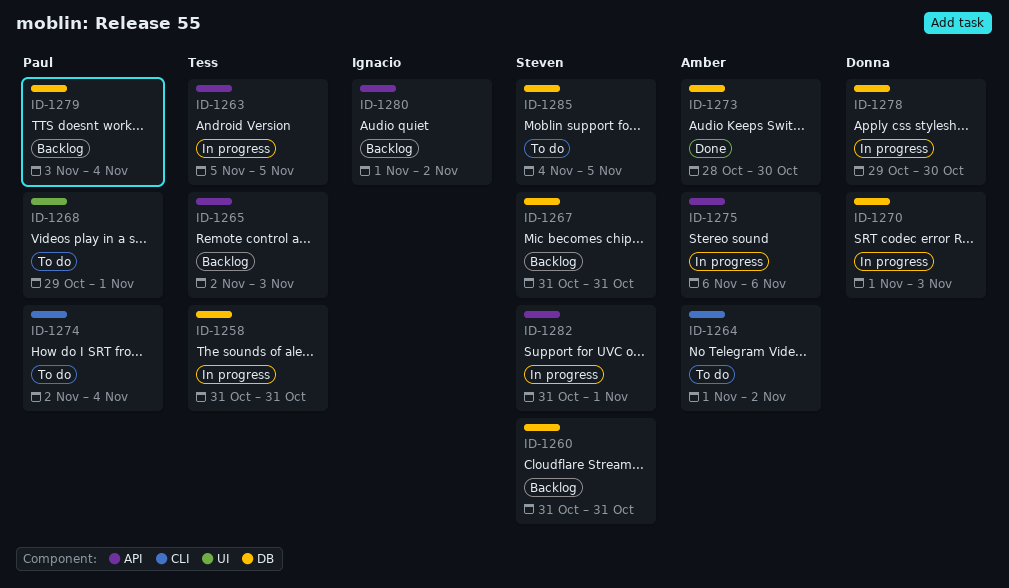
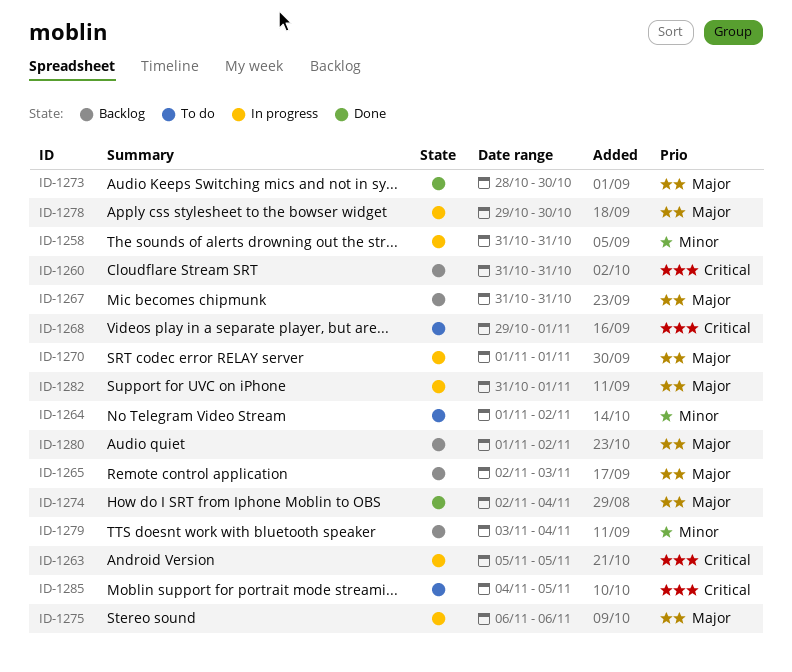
ID-1270, due: Nov 3 -> Nov 1
ID-1274, status: To do -> Done

